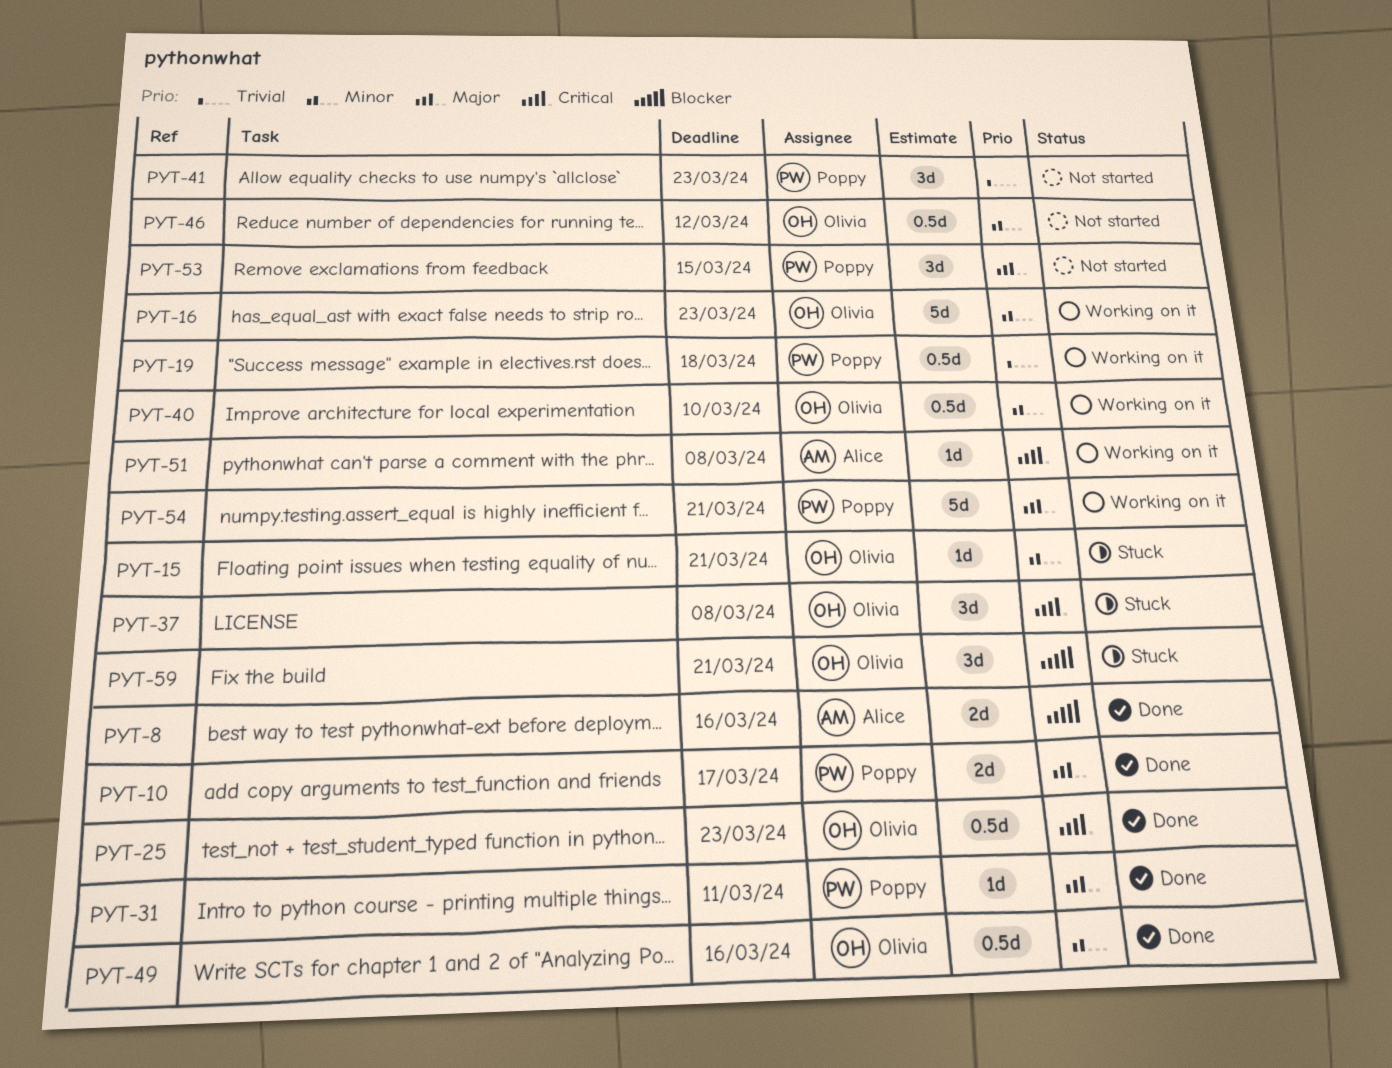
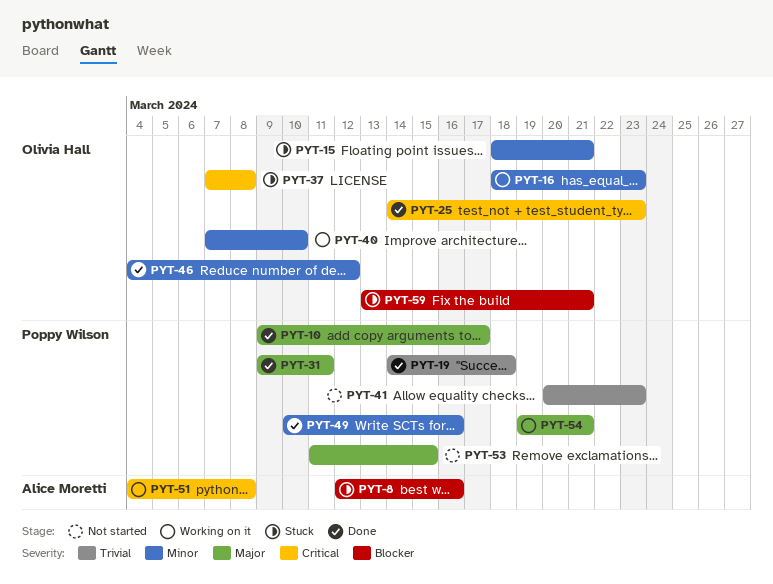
PYT-8, status: Done -> Stuck
PYT-19, status: Working on it -> Done
PYT-46, status: Not started -> Done
PYT-49, owner: Olivia Hall -> Poppy Wilson

